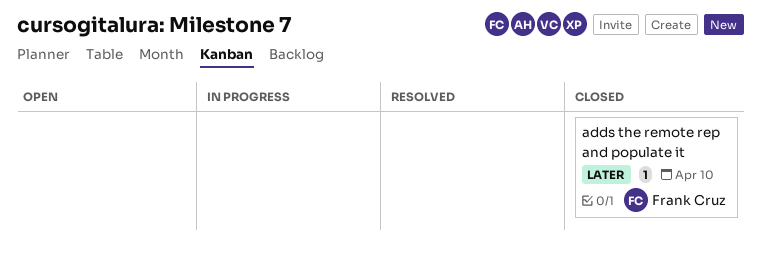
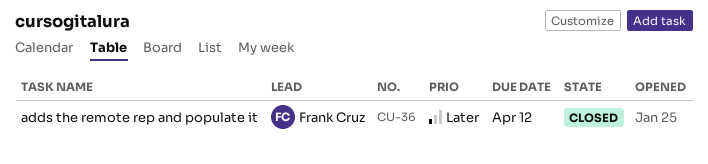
adds the remote rep and populate it, due: Apr 10 -> Apr 12

